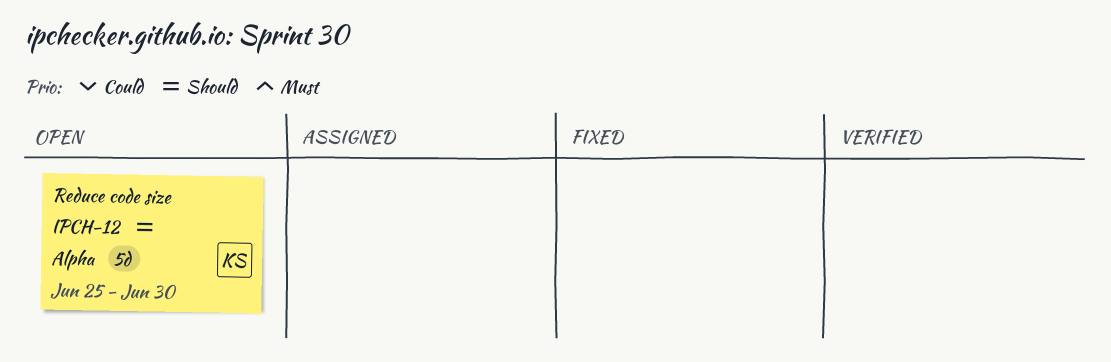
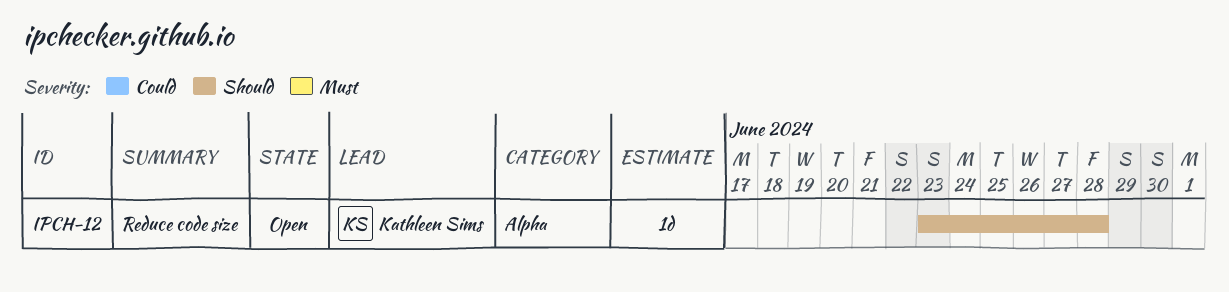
IPCH-12, estimate: 5d -> 1d
IPCH-12, start: Jun 25 -> Jun 23
IPCH-12, due: Jun 30 -> Jun 28

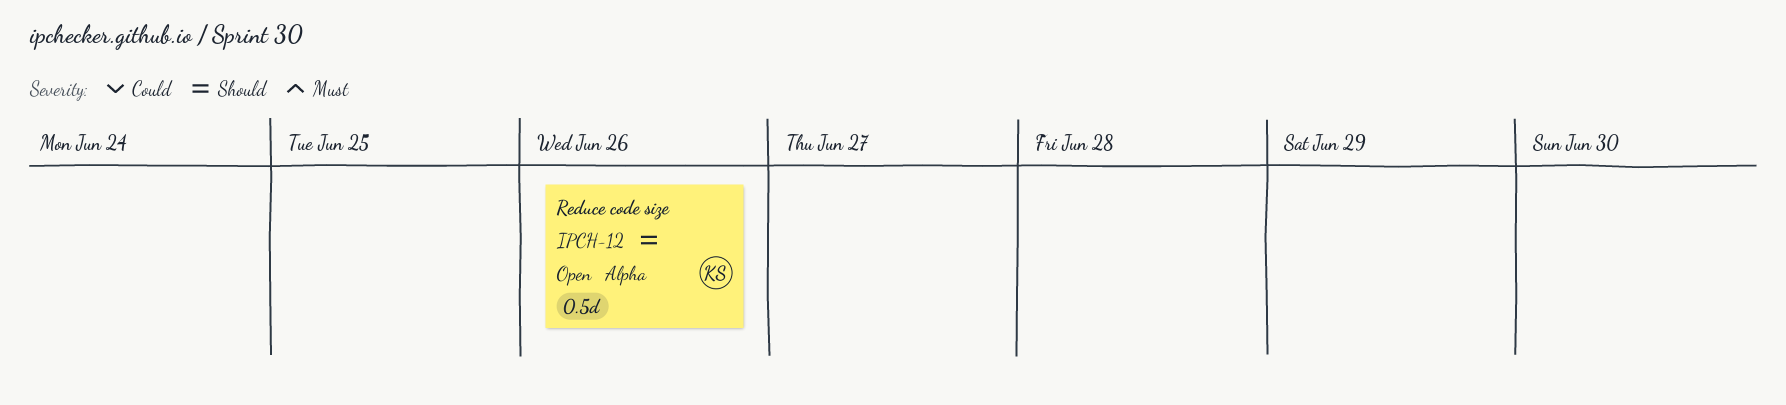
IPCH-12, estimate: 1d -> 0.5d
IPCH-12, due: Jun 28 -> Jun 26

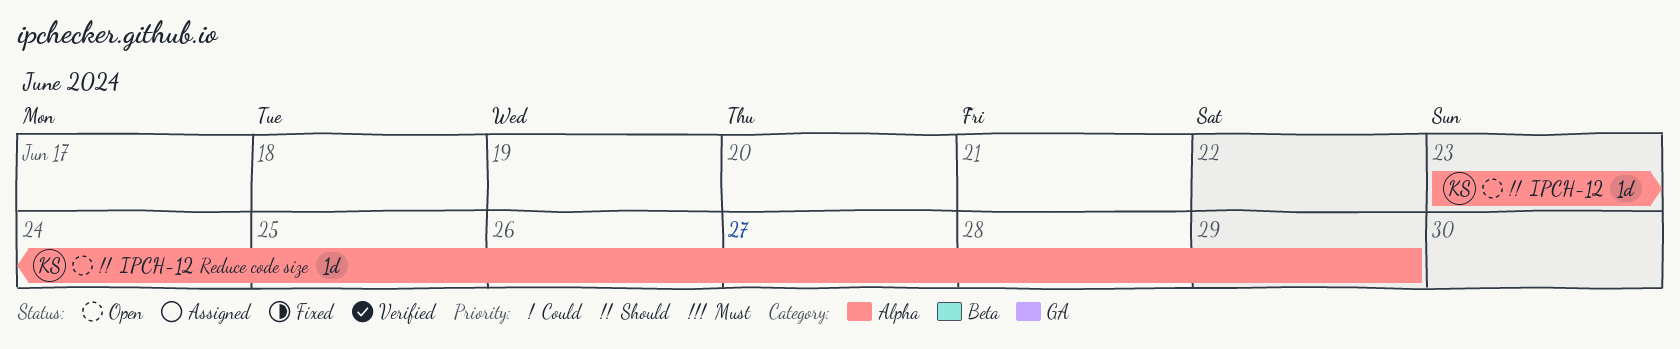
IPCH-12, estimate: 0.5d -> 1d
IPCH-12, due: Jun 26 -> Jun 29

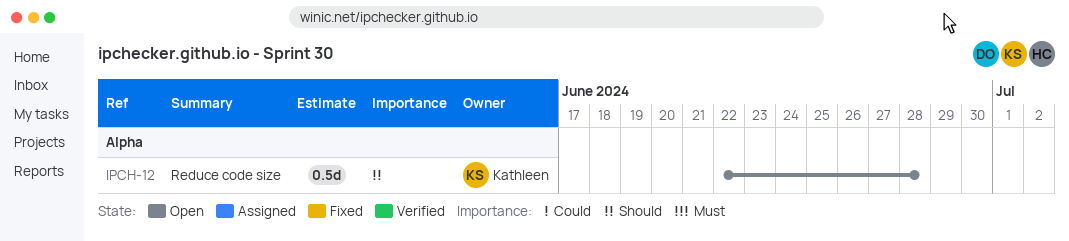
IPCH-12, estimate: 1d -> 0.5d
IPCH-12, start: Jun 23 -> Jun 22
IPCH-12, due: Jun 29 -> Jun 28

